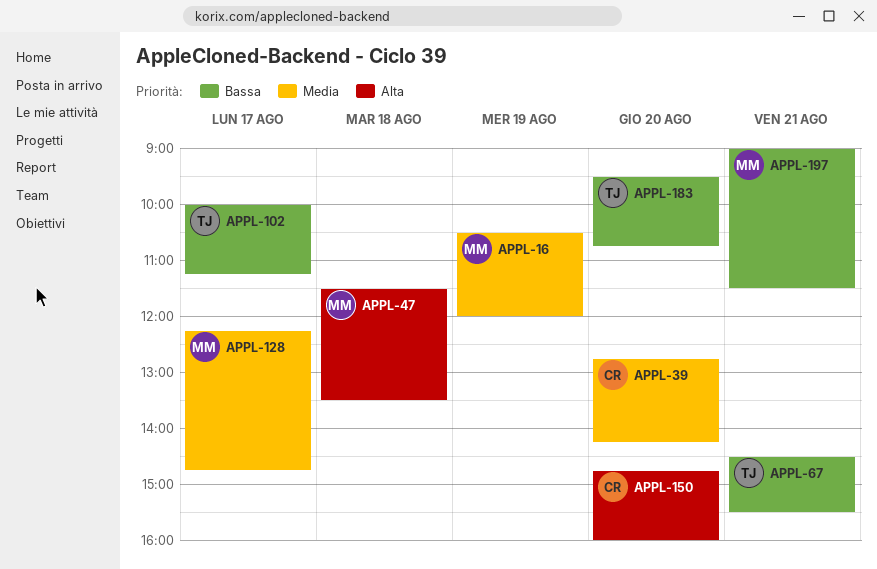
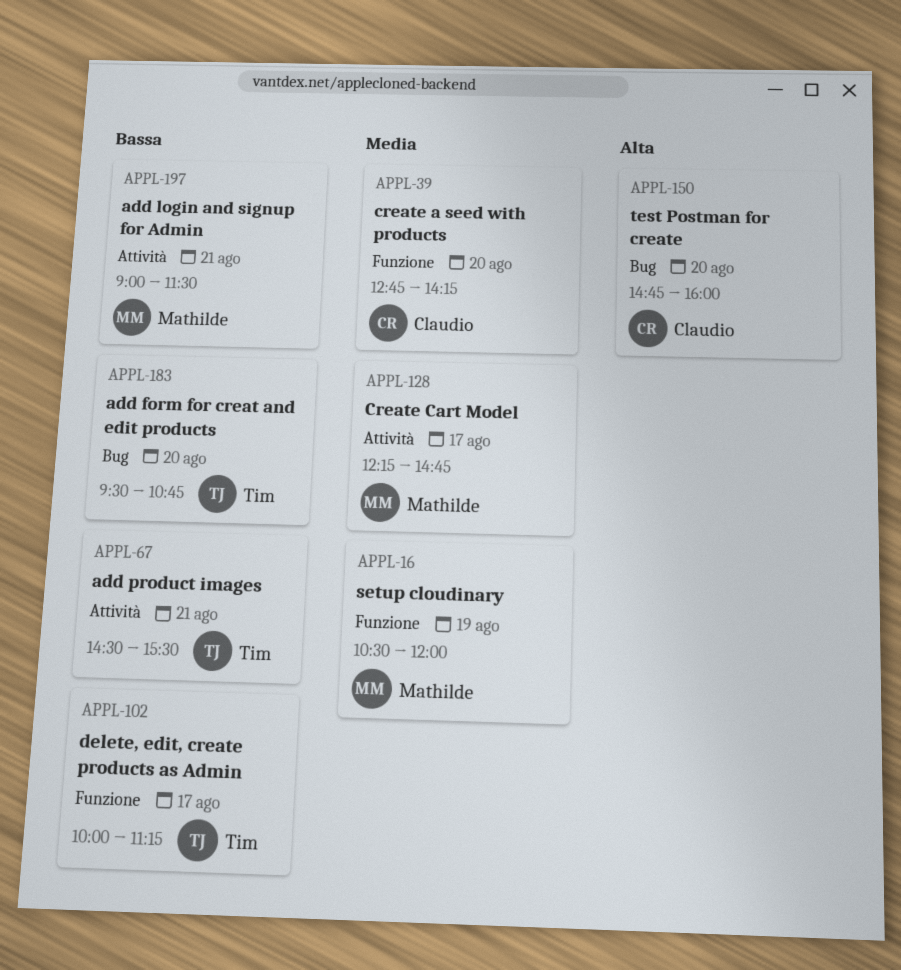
APPL-47: present -> none

